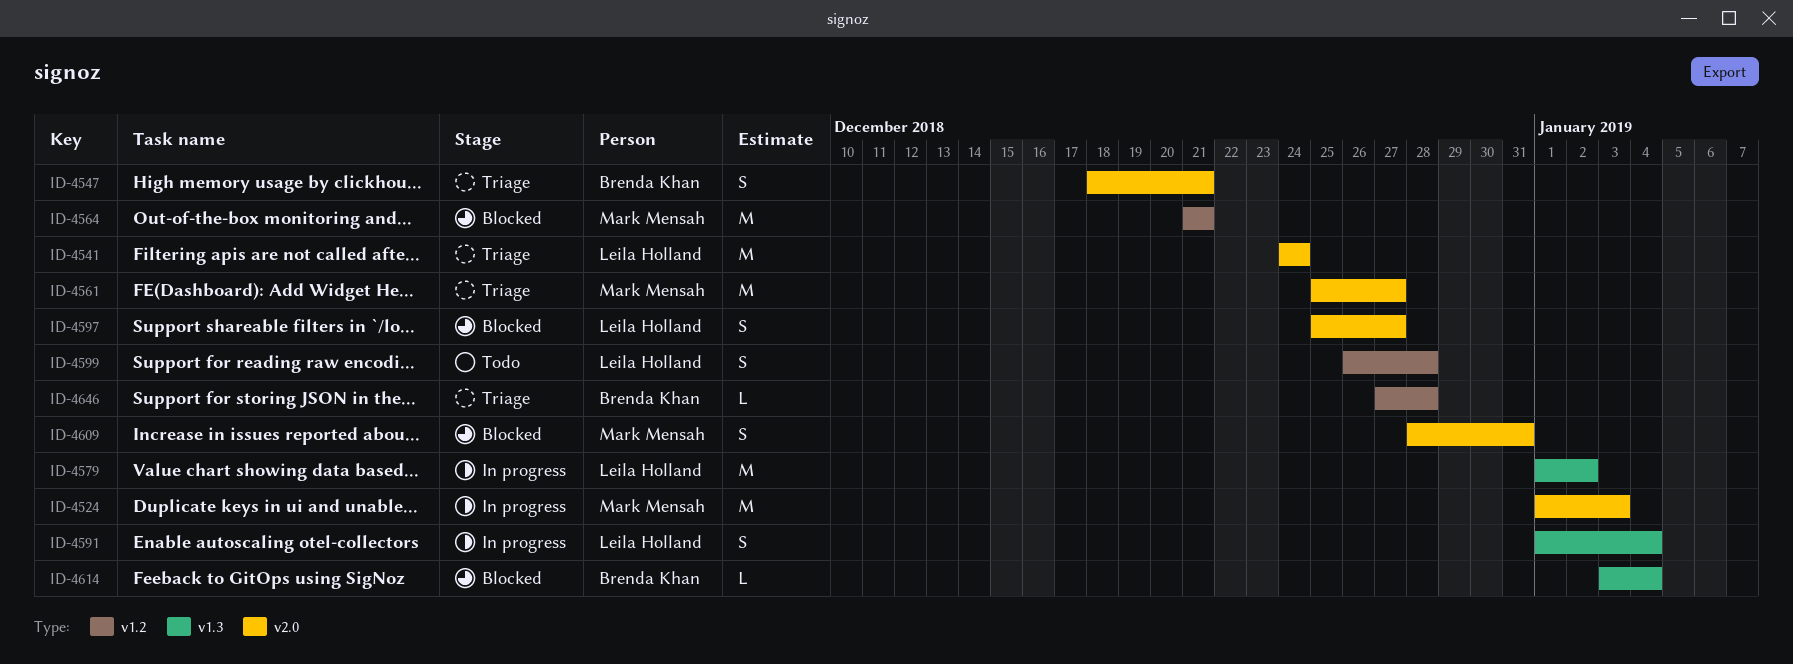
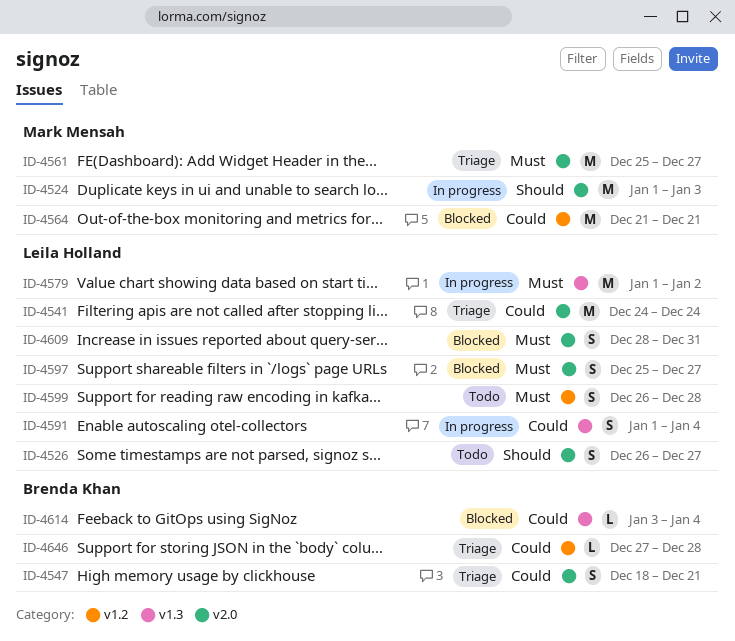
ID-4526: none -> present
ID-4609, owner: Mark Mensah -> Leila Holland

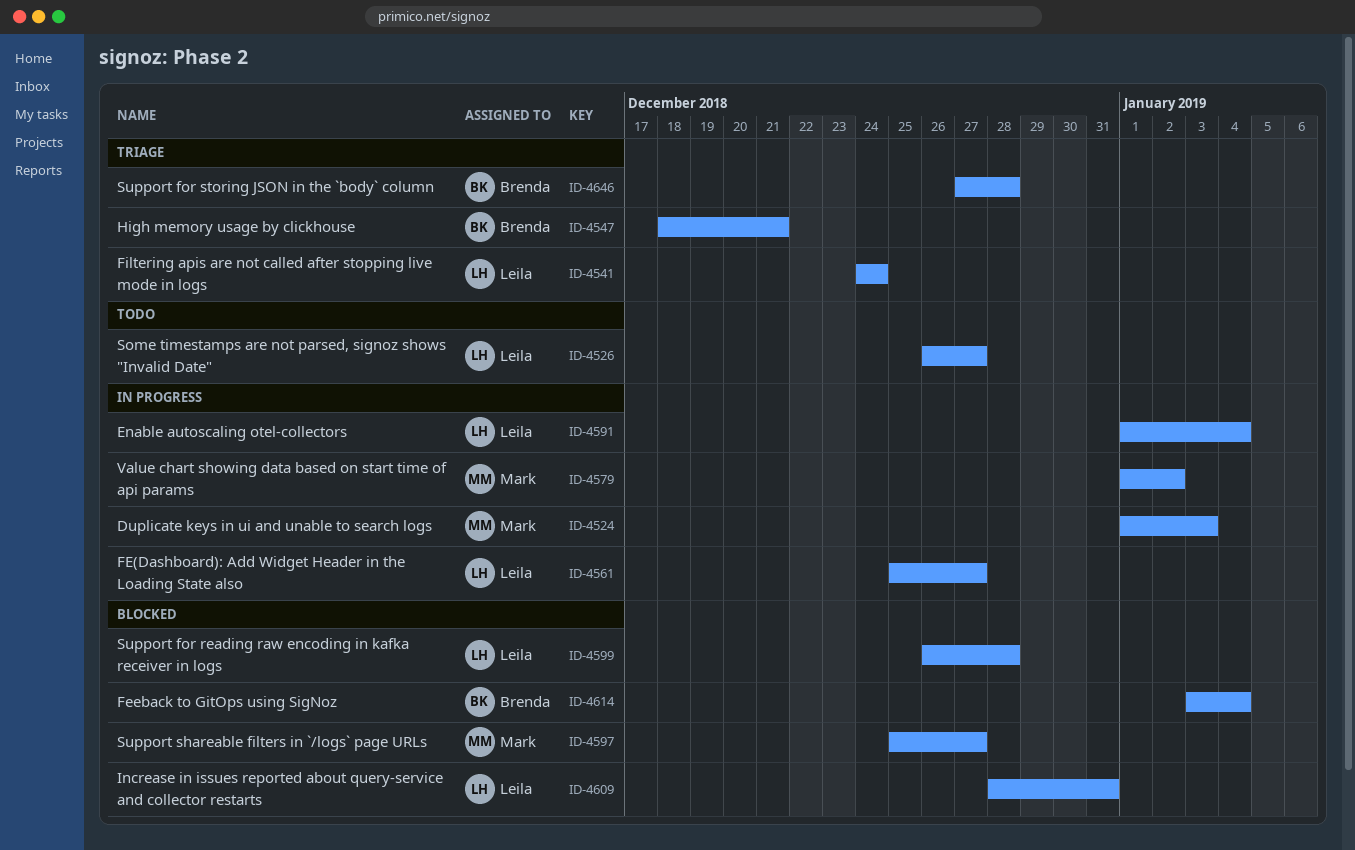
ID-4561, status: Triage -> In progress
ID-4561, owner: Mark Mensah -> Leila Holland
ID-4564: present -> none
ID-4579, owner: Leila Holland -> Mark Mensah
ID-4597, owner: Leila Holland -> Mark Mensah
ID-4599, status: Todo -> Blocked

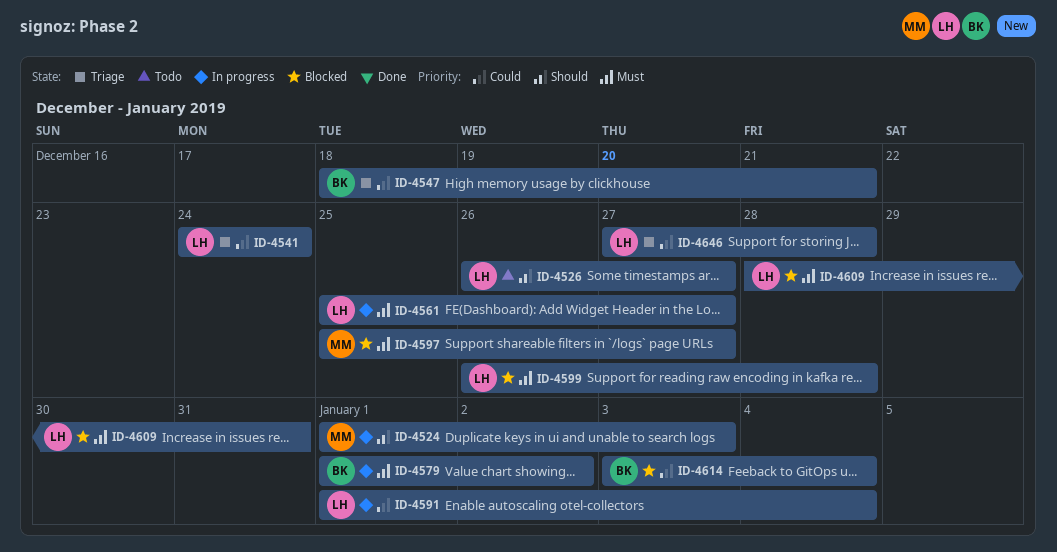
ID-4579, owner: Mark -> Brenda
ID-4646, owner: Brenda -> Leila

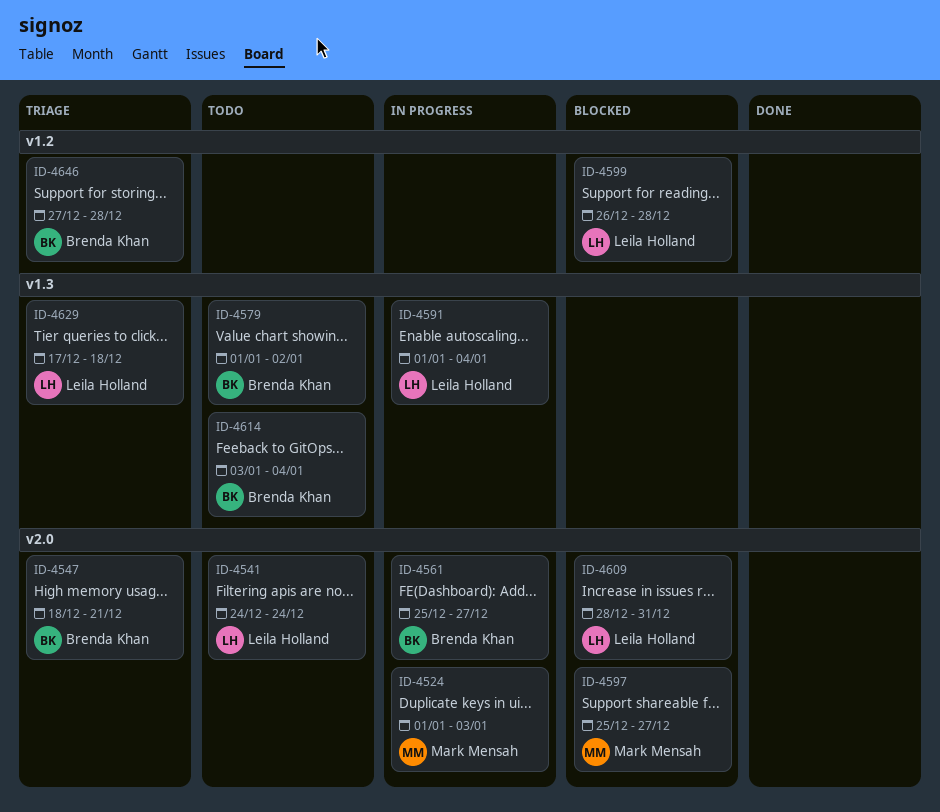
ID-4526: present -> none
ID-4541, status: Triage -> Todo
ID-4561, owner: Leila Holland -> Brenda Khan
ID-4579, status: In progress -> Todo
ID-4614, status: Blocked -> Todo
ID-4629: none -> present
ID-4646, owner: Leila Holland -> Brenda Khan

